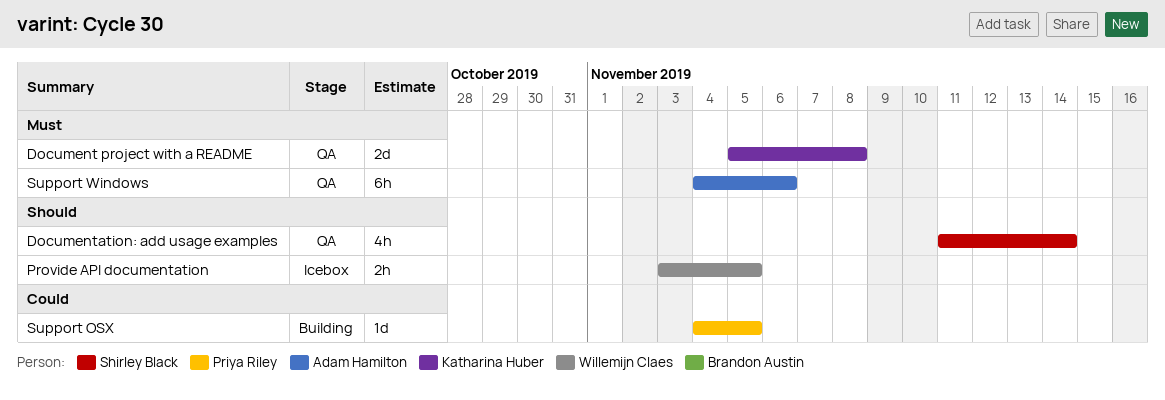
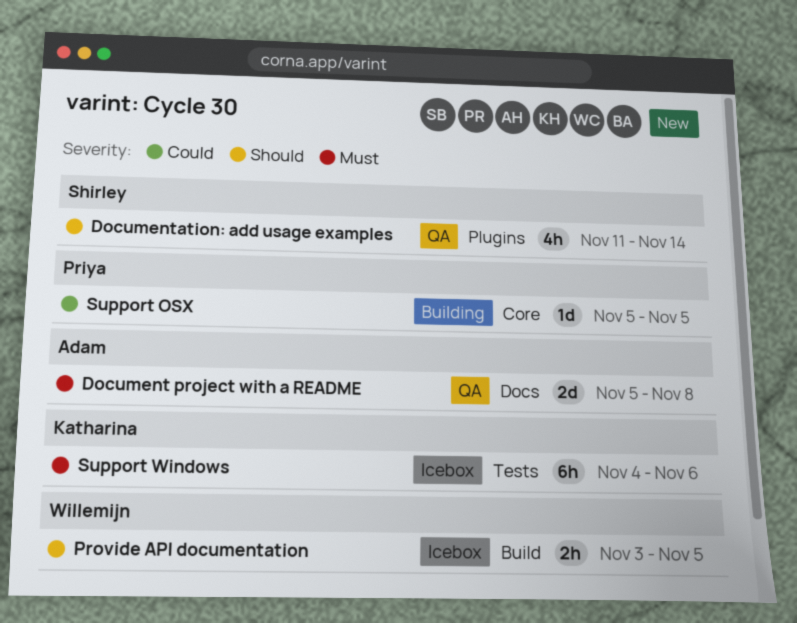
Document project with a README, owner: Katharina Huber -> Adam Hamilton
Support OSX, start: Nov 4 -> Nov 5
Support Windows, status: QA -> Icebox
Support Windows, owner: Adam Hamilton -> Katharina Huber

